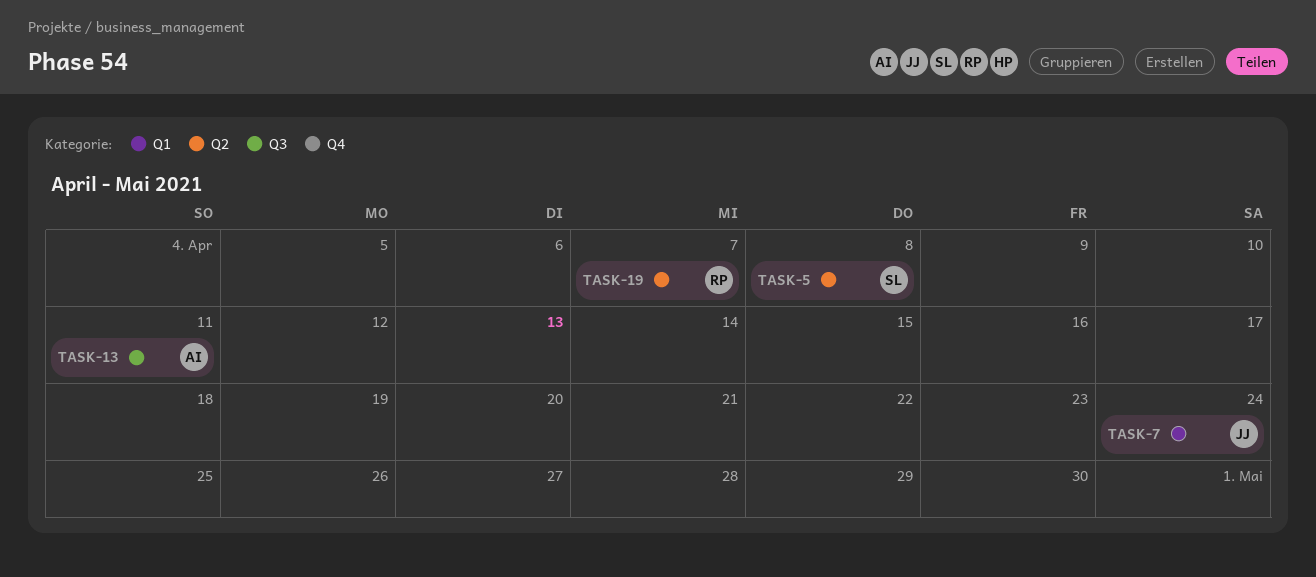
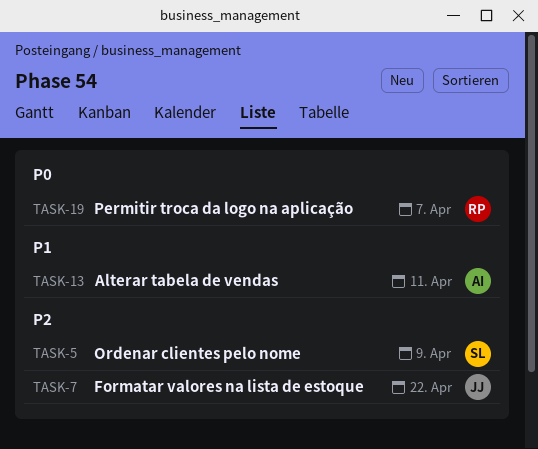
TASK-5, due: Apr 8 -> Apr 9
TASK-7, due: Apr 24 -> Apr 22

